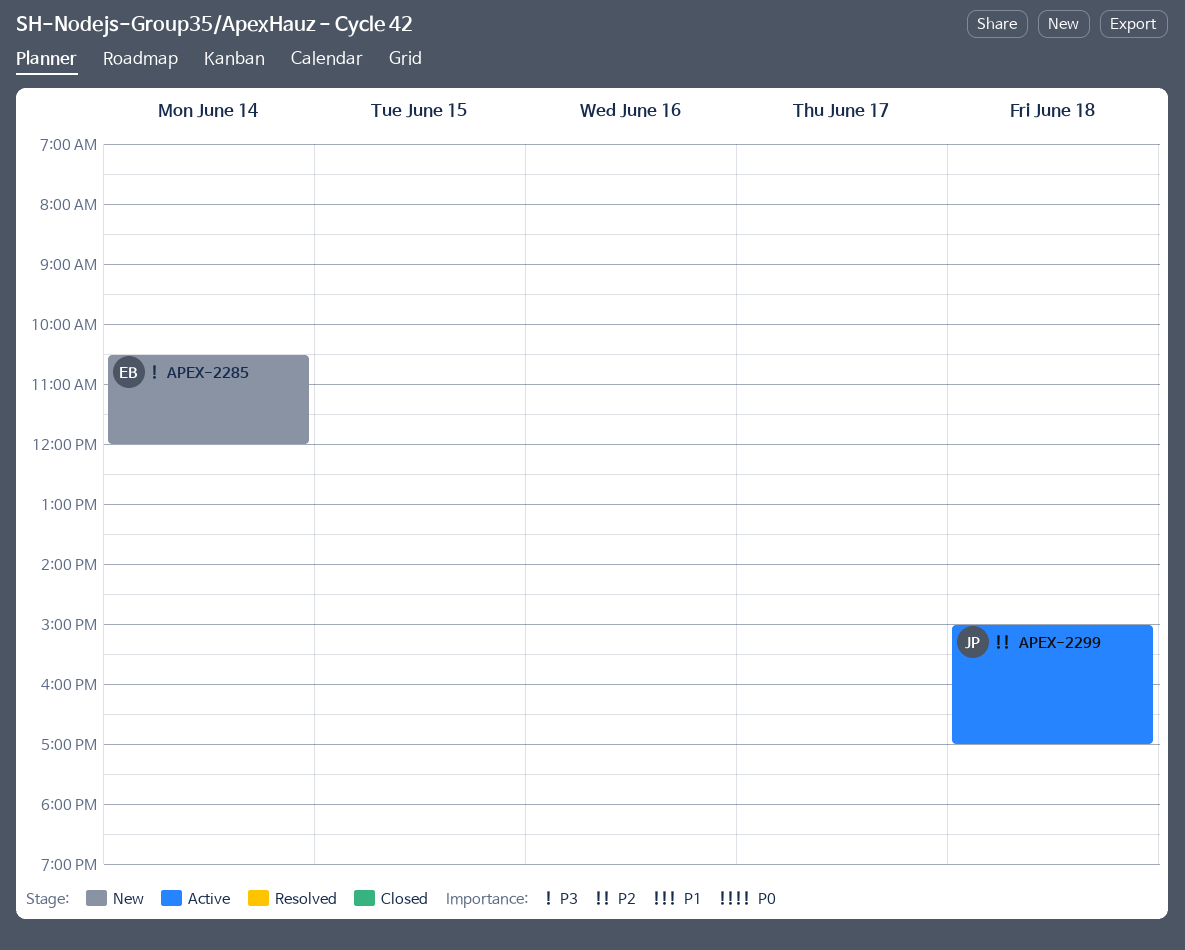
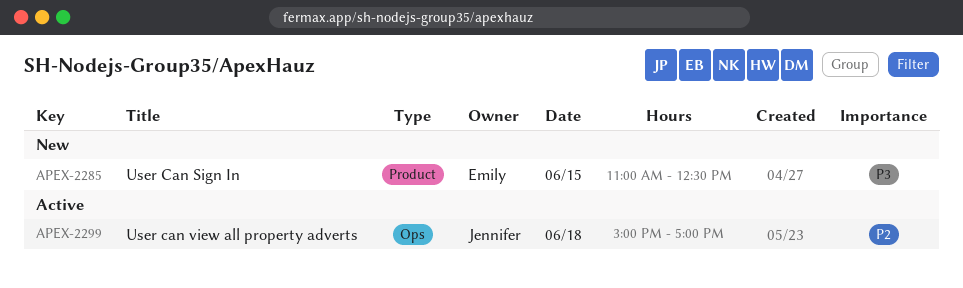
APEX-2285, day: Jun 14 -> Jun 15
APEX-2285, begins: 10:30 -> 11:00
APEX-2285, ends: 12:00 -> 12:30

